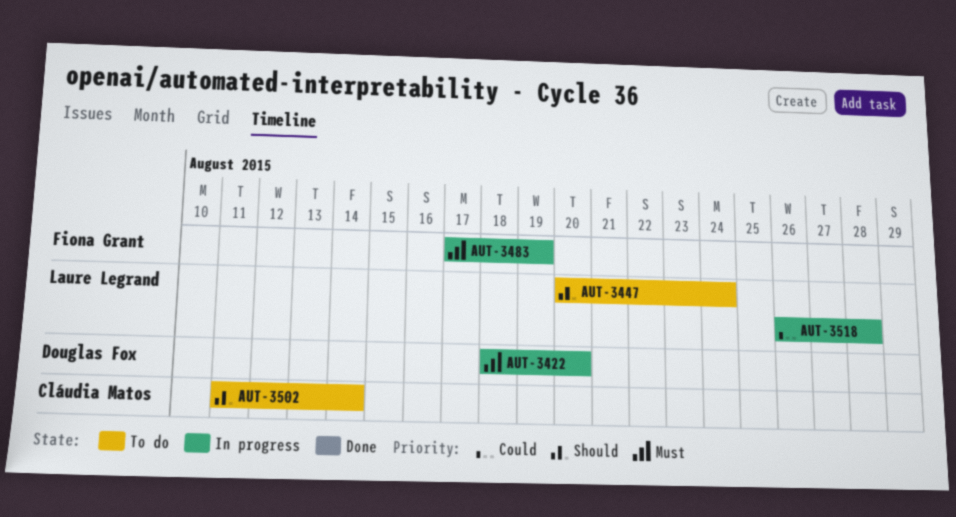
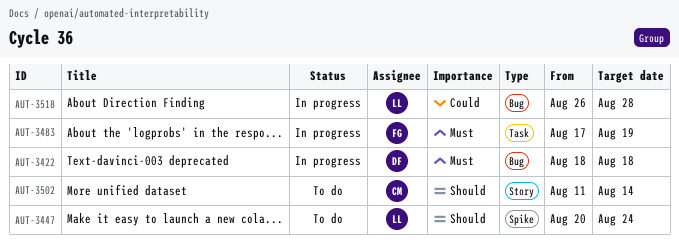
AUT-3422, due: Aug 20 -> Aug 18

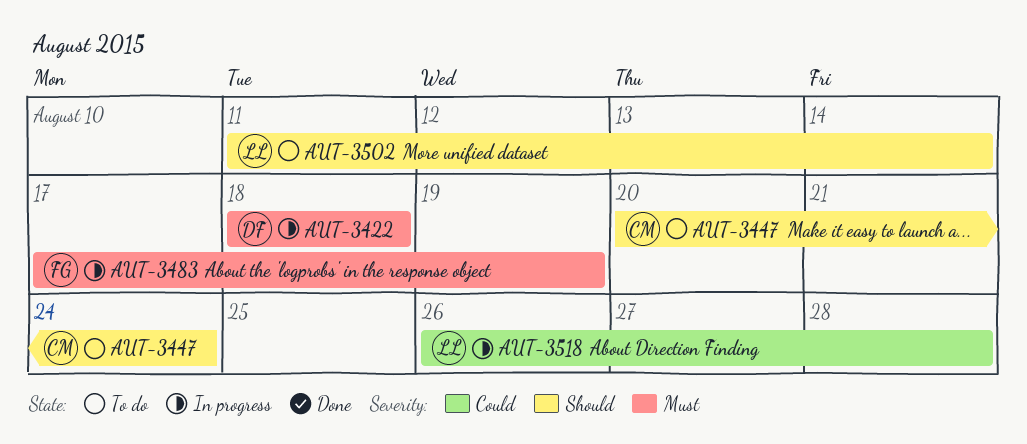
AUT-3447, owner: LL -> CM
AUT-3502, owner: CM -> LL

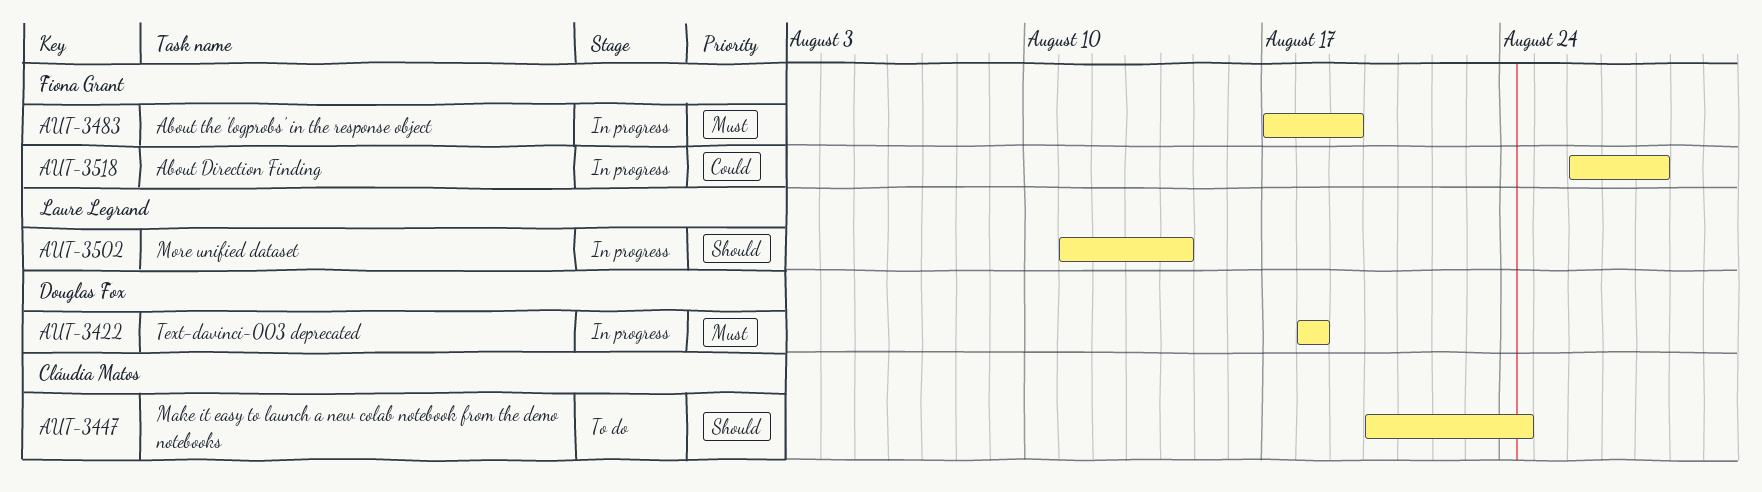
AUT-3502, status: To do -> In progress
AUT-3518, owner: Laure Legrand -> Fiona Grant

